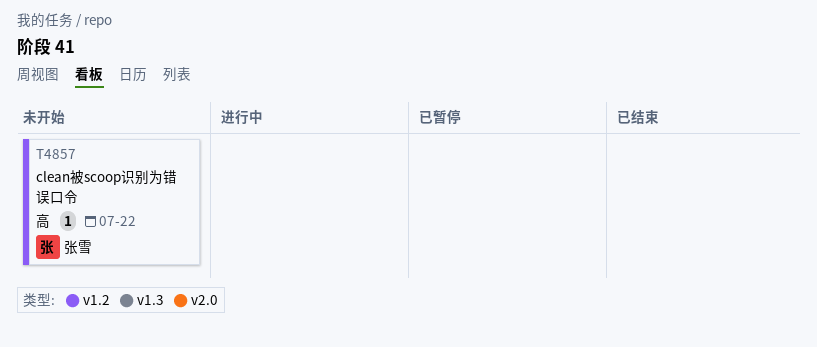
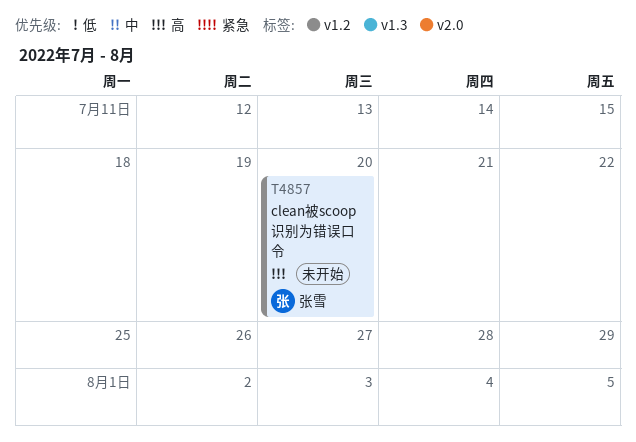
T4857, due: Jul 22 -> Jul 20

